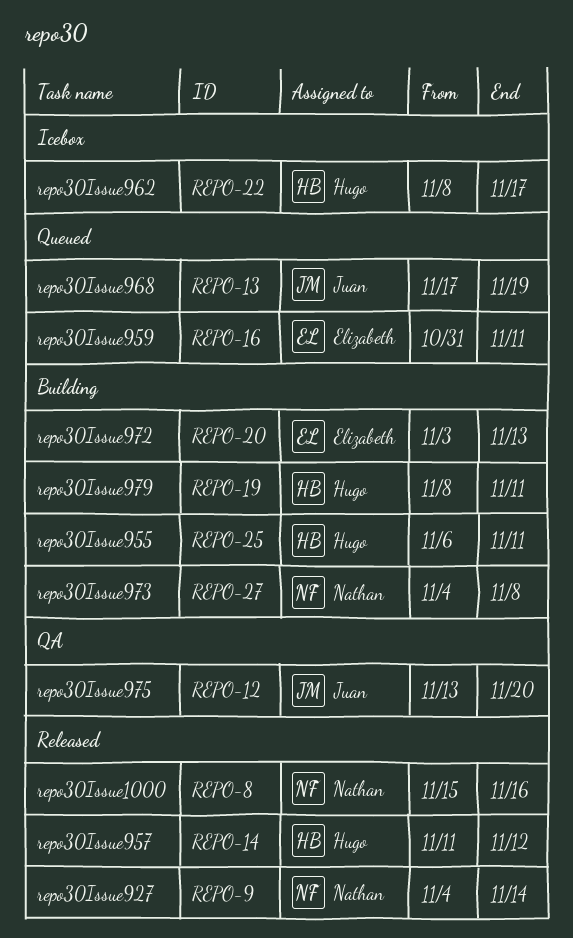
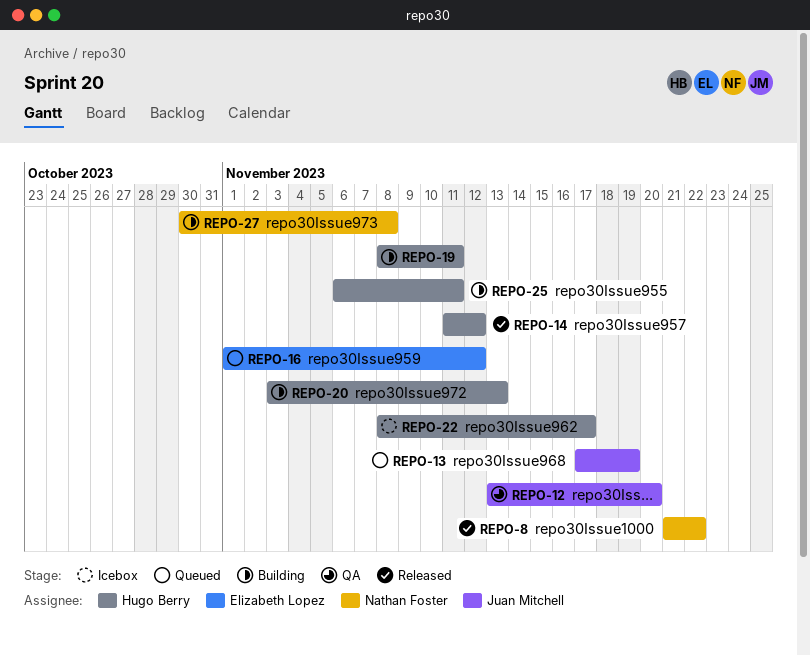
REPO-8, start: Nov 15 -> Nov 21
REPO-8, due: Nov 16 -> Nov 22
REPO-9: present -> none
REPO-16, start: Oct 31 -> Nov 1
REPO-16, due: Nov 11 -> Nov 12
REPO-20, owner: Elizabeth Lopez -> Hugo Berry
REPO-27, start: Nov 4 -> Oct 30

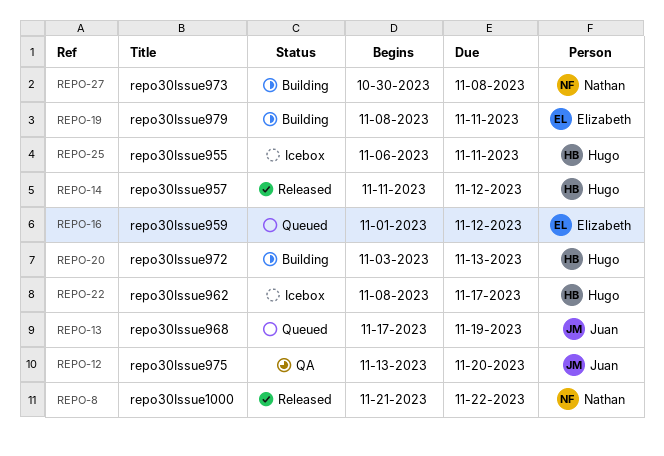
REPO-19, owner: Hugo Berry -> Elizabeth Lopez
REPO-25, status: Building -> Icebox

